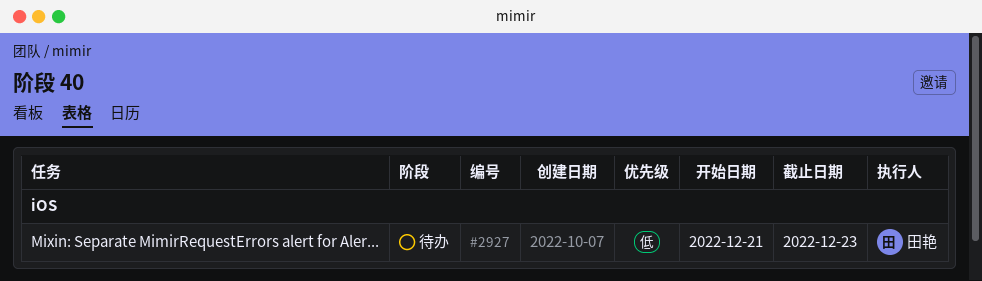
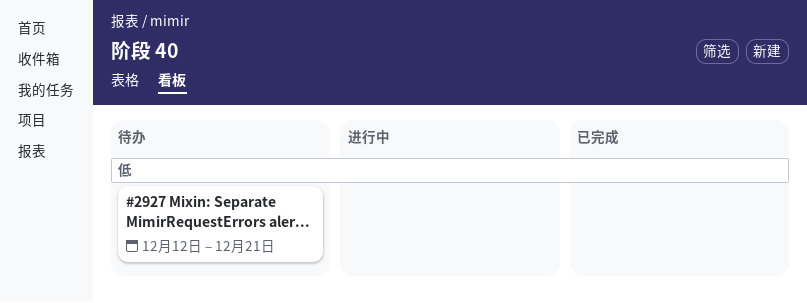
#2927, start: Dec 21 -> Dec 12
#2927, due: Dec 23 -> Dec 21

